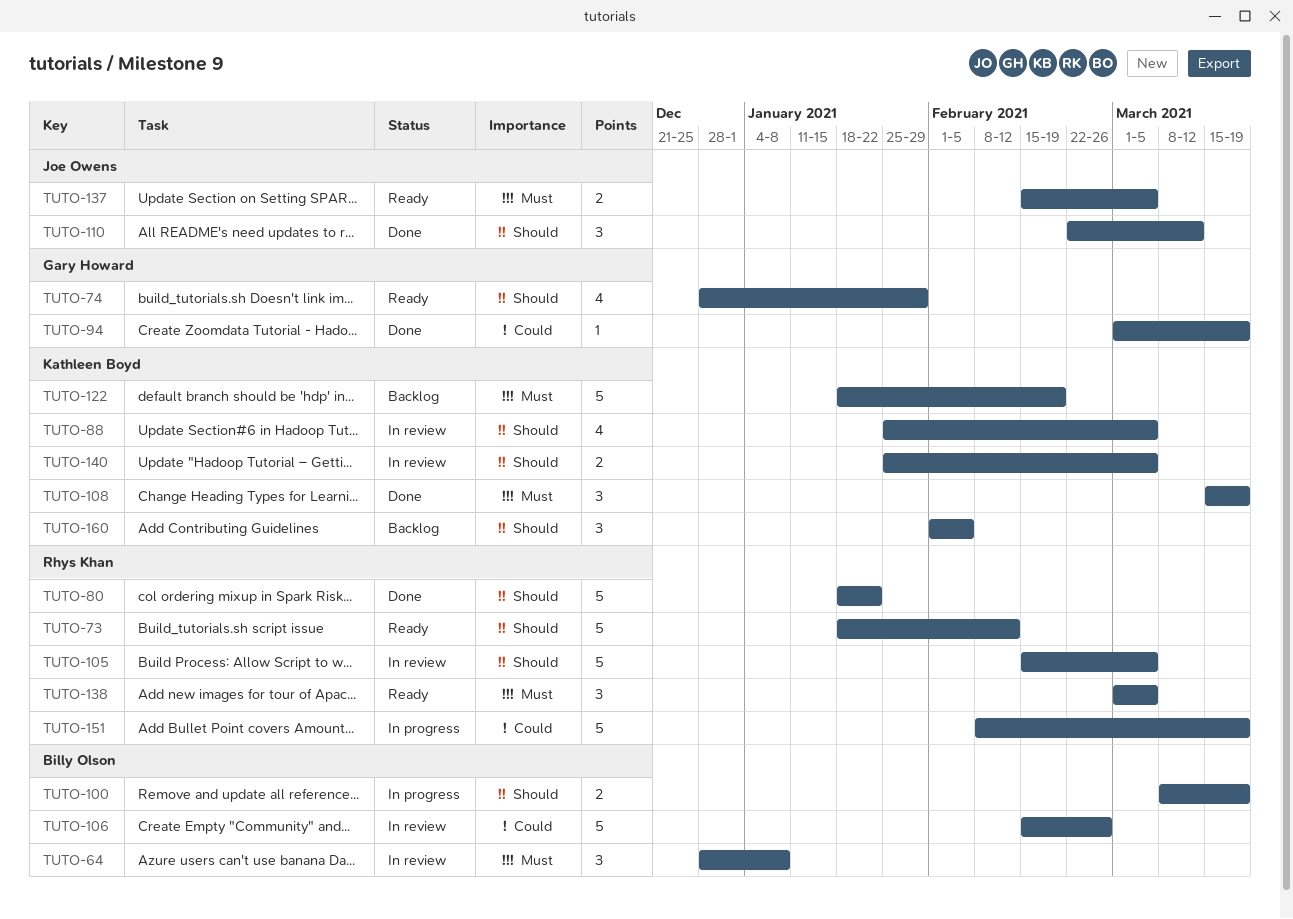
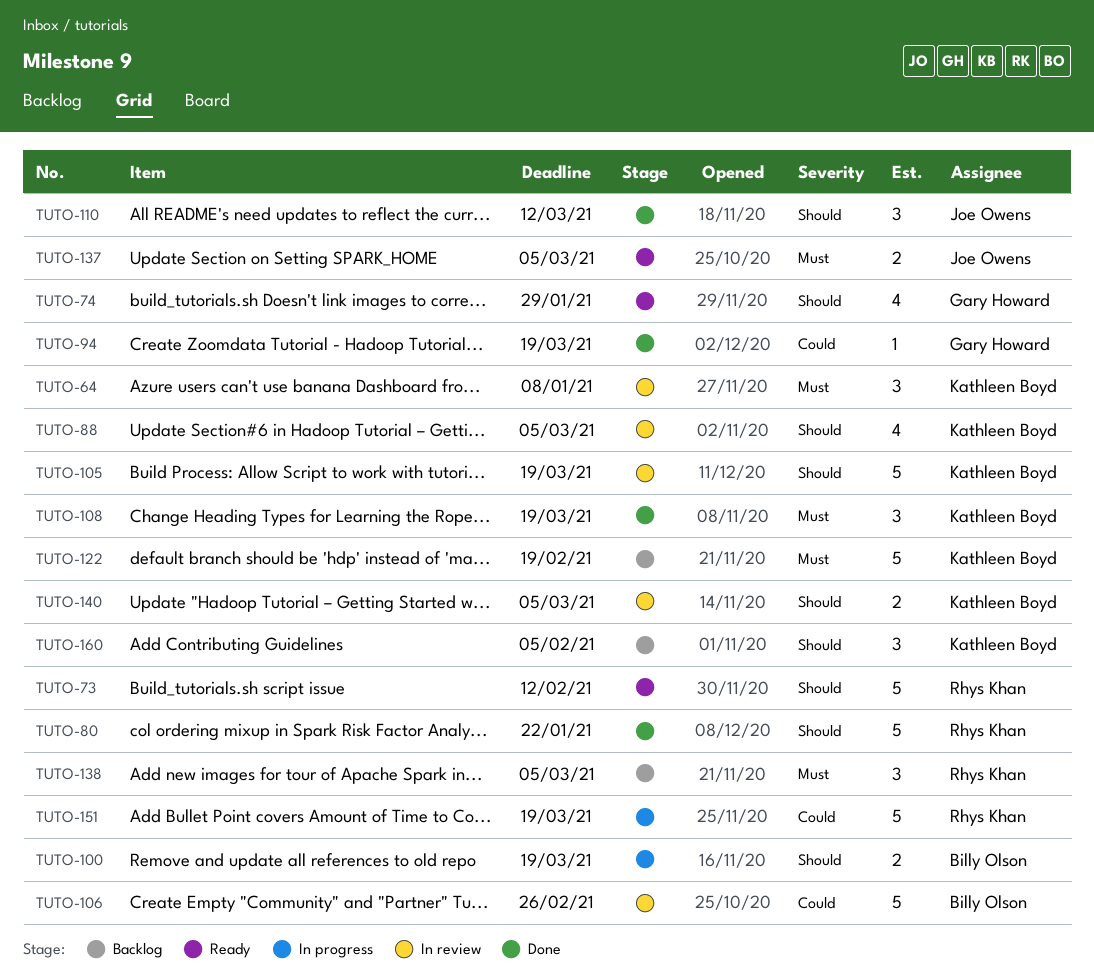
TUTO-64, owner: Billy Olson -> Kathleen Boyd
TUTO-105, owner: Rhys Khan -> Kathleen Boyd
TUTO-105, due: Mar 5 -> Mar 19
TUTO-138, status: Ready -> Backlog

